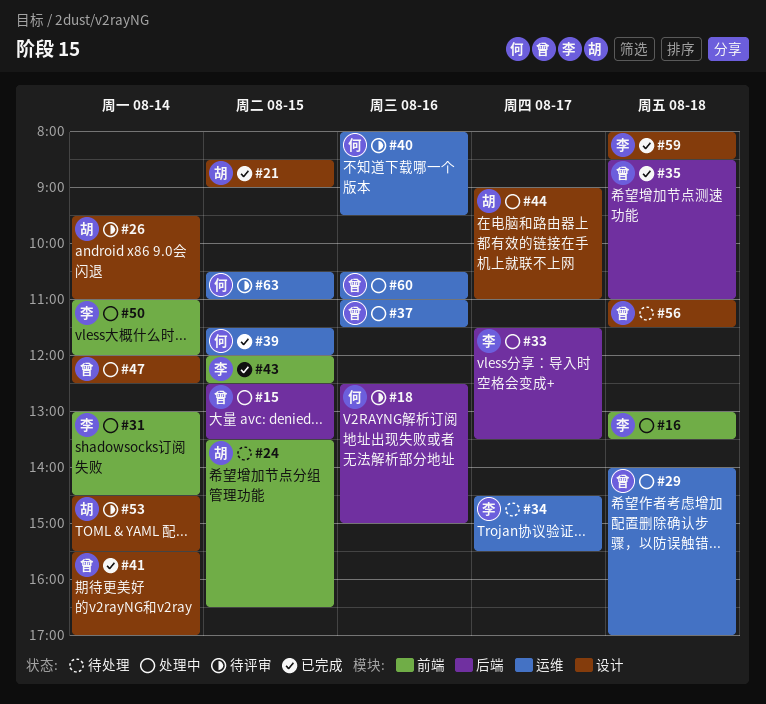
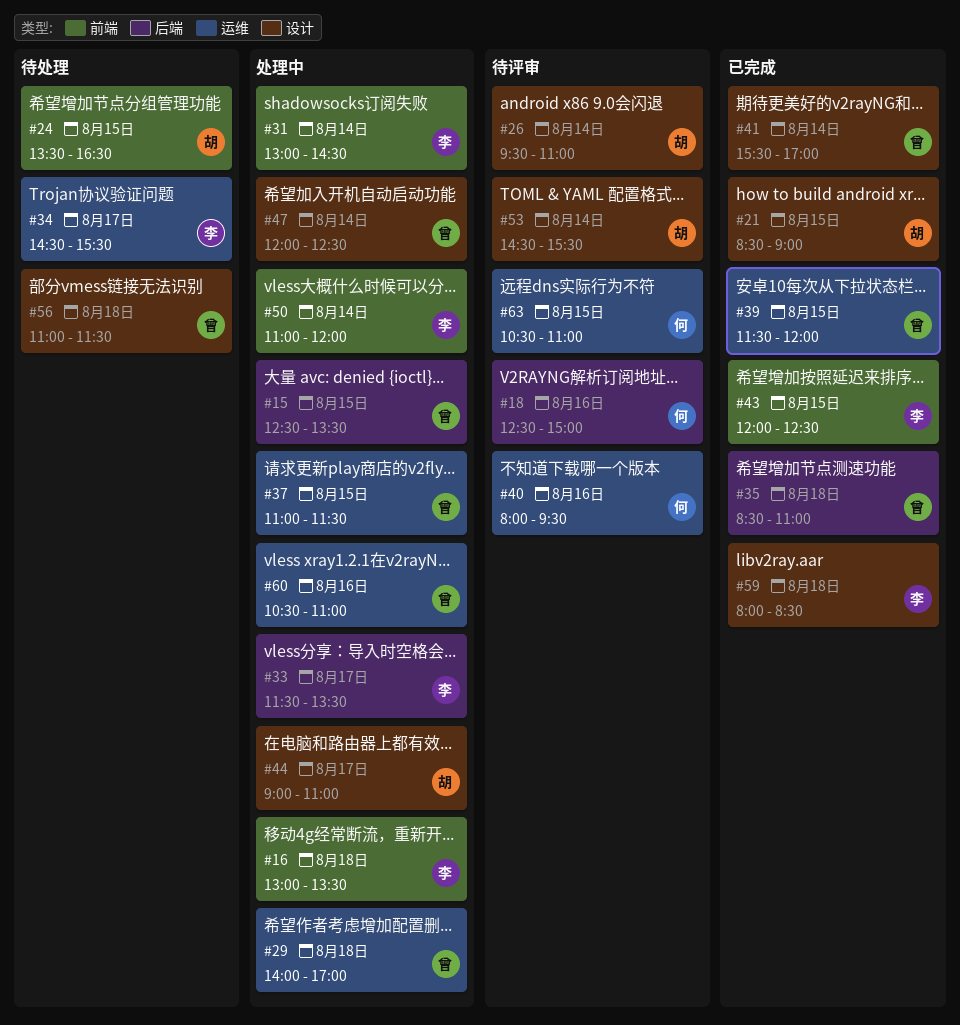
#37, day: Aug 16 -> Aug 15
#39, owner: 何 -> 曾

